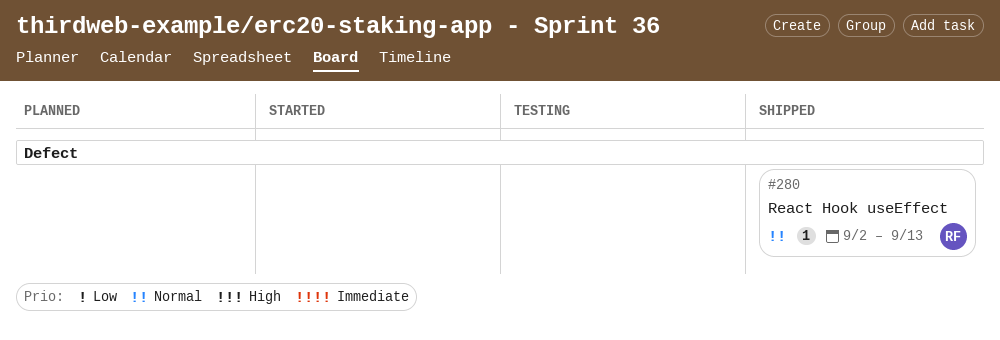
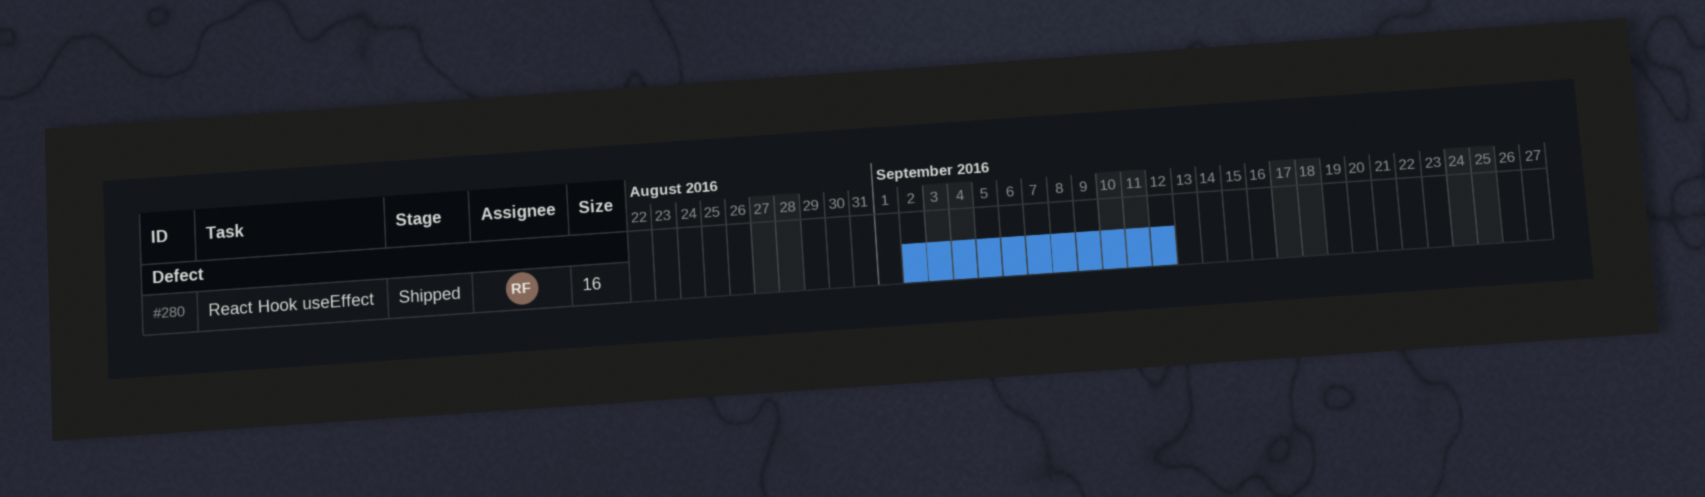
#280, estimate: 1 -> 16
#280, due: Sep 13 -> Sep 12

